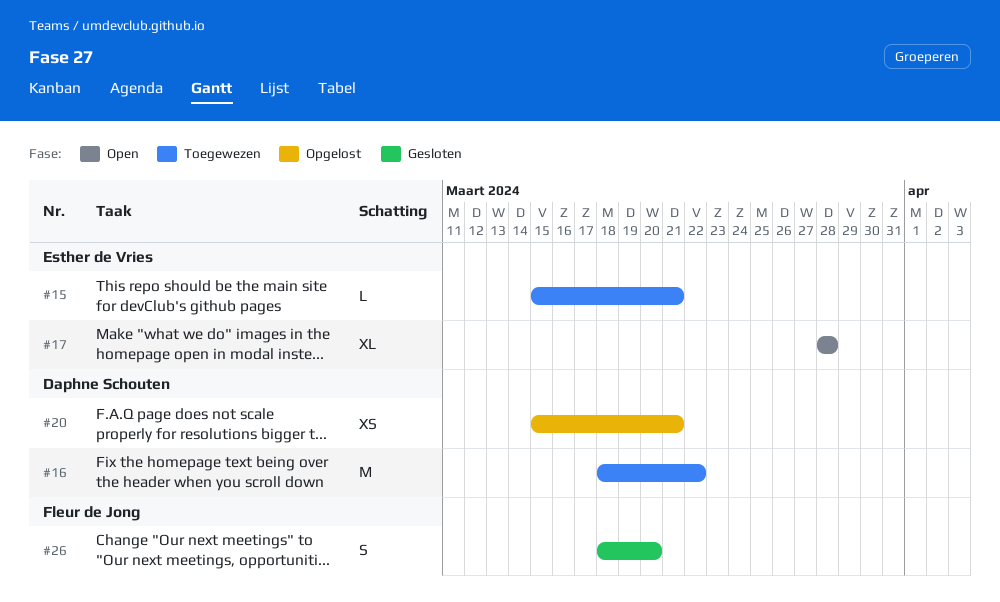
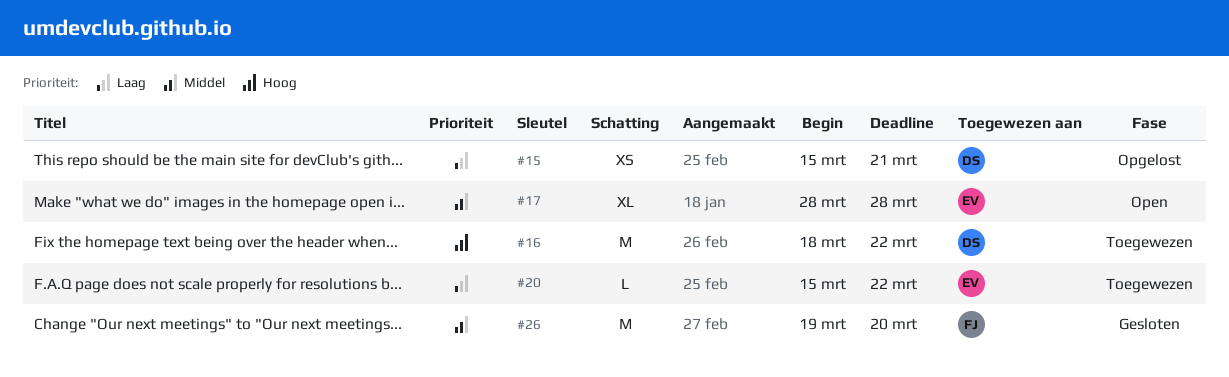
#15, status: Toegewezen -> Opgelost
#15, owner: Esther de Vries -> Daphne Schouten
#15, estimate: L -> XS
#20, status: Opgelost -> Toegewezen
#20, owner: Daphne Schouten -> Esther de Vries
#20, estimate: XS -> L
#20, due: Mar 21 -> Mar 22
#26, estimate: S -> M
#26, start: Mar 18 -> Mar 19

